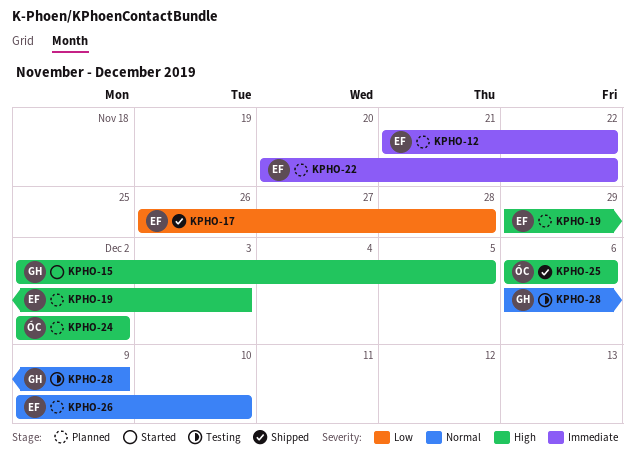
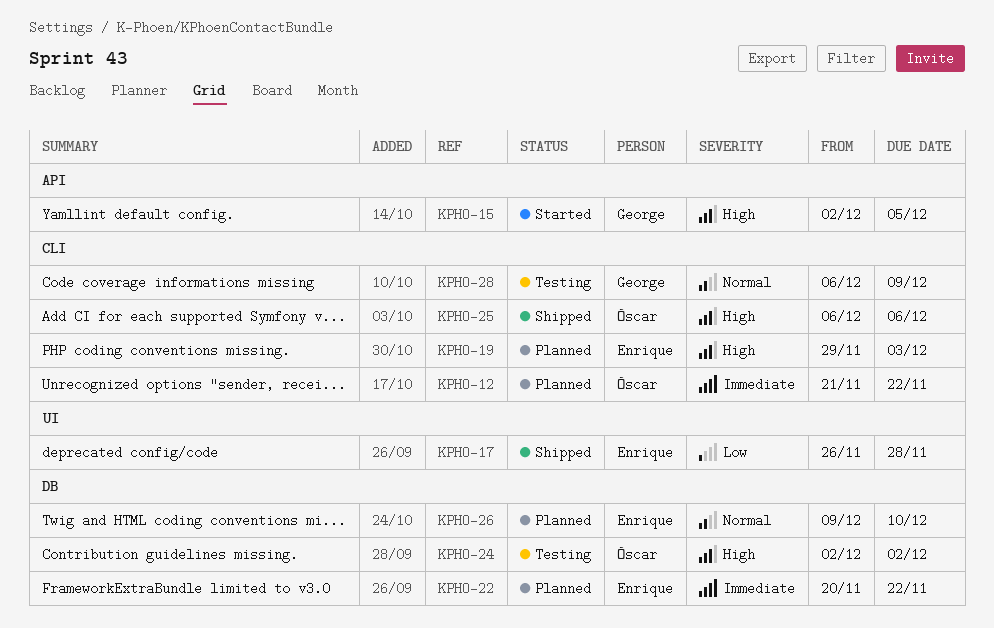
KPHO-12, owner: Enrique -> Óscar
KPHO-24, status: Planned -> Testing

